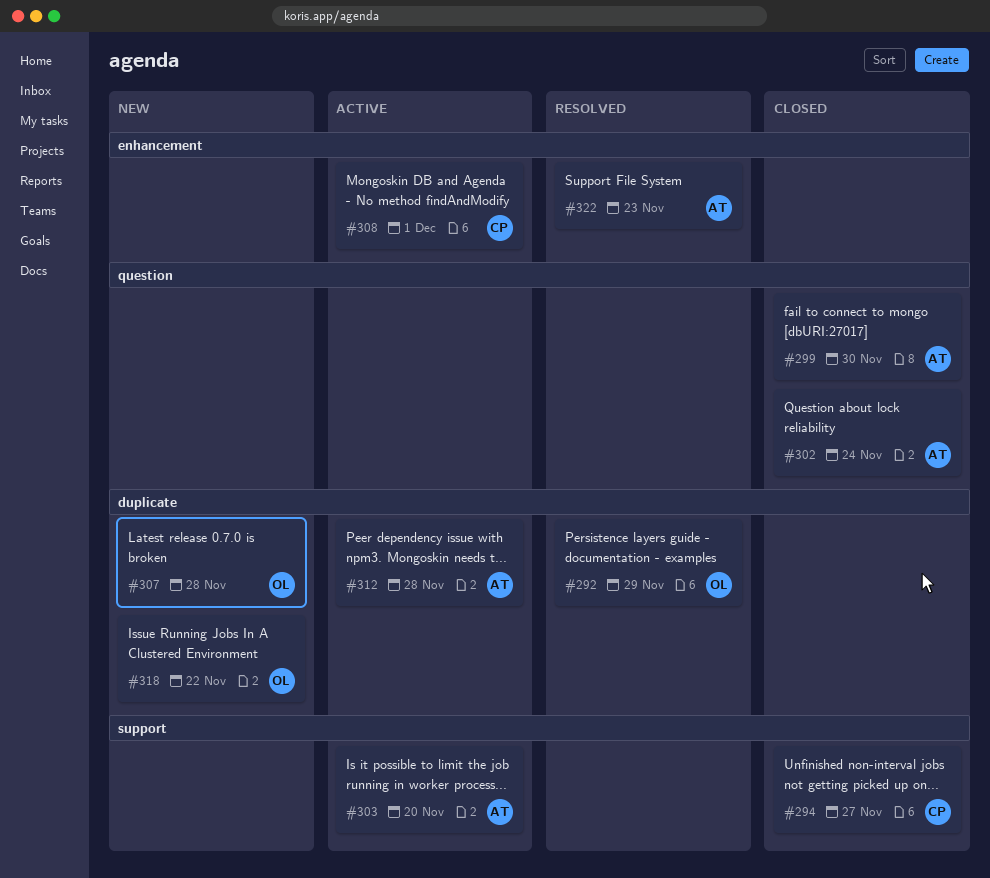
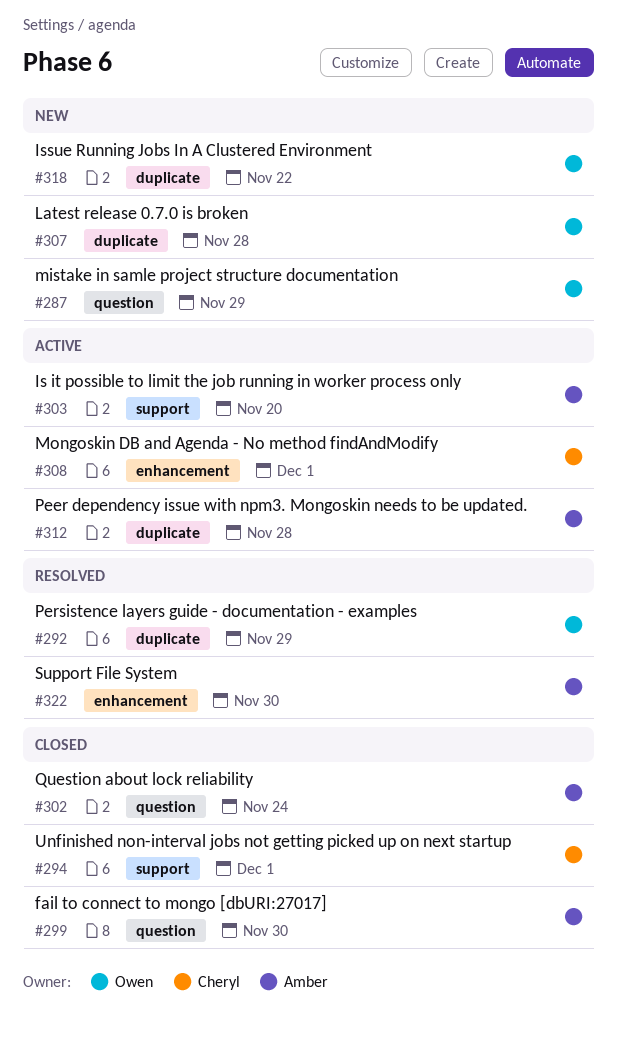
#287: none -> present
#294, due: Nov 27 -> Dec 1
#322, due: Nov 23 -> Nov 30

